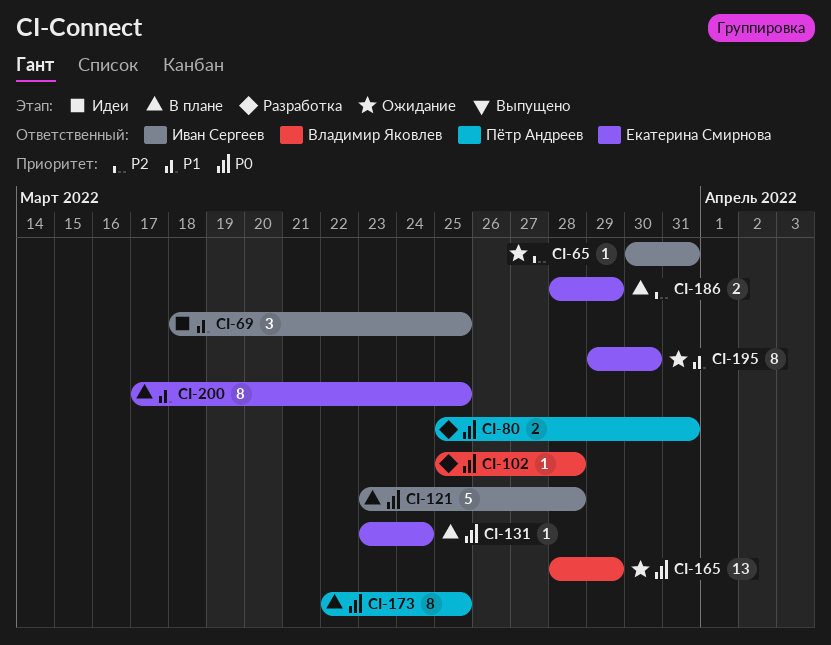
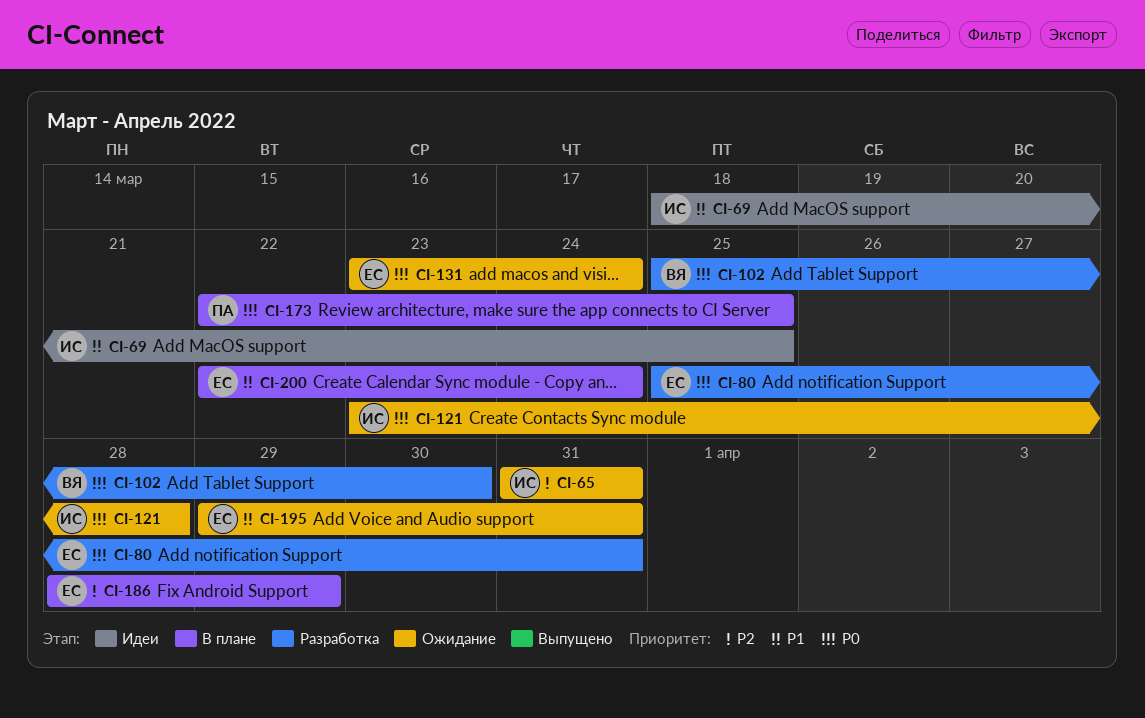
CI-65, start: Mar 30 -> Mar 31
CI-80, owner: Пётр Андреев -> Екатерина Смирнова
CI-102, due: Mar 28 -> Mar 30
CI-121, status: В плане -> Ожидание
CI-131, status: В плане -> Ожидание
CI-165: present -> none
CI-195, due: Mar 30 -> Mar 31
CI-200, start: Mar 17 -> Mar 22
CI-200, due: Mar 25 -> Mar 24

